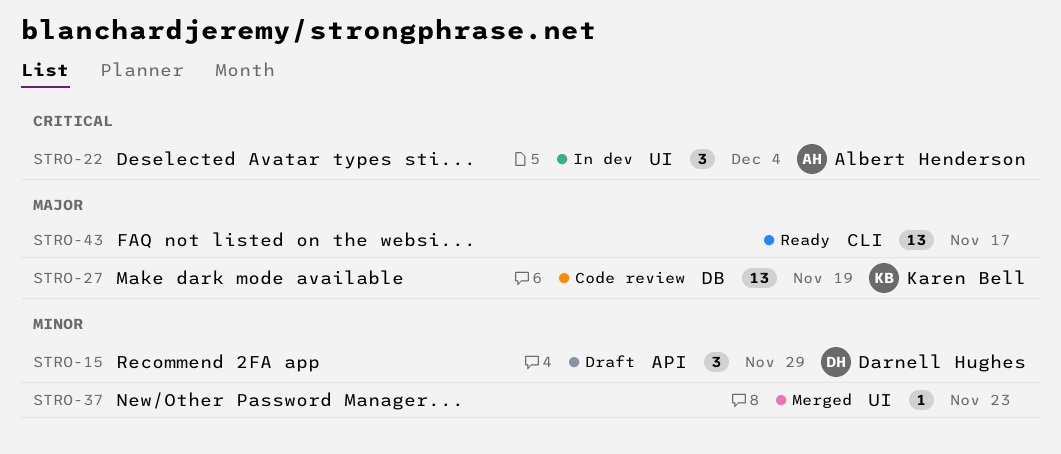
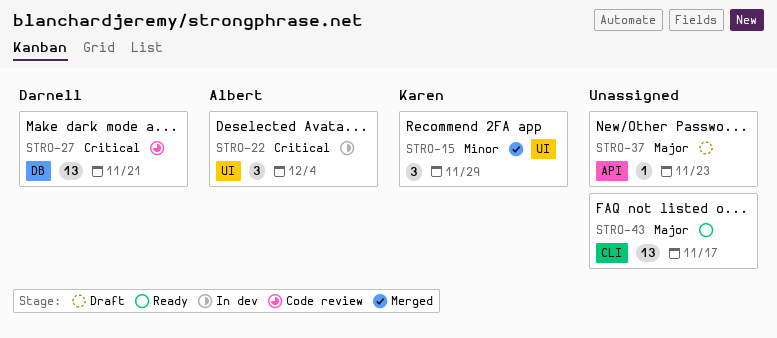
STRO-15, status: Draft -> Merged
STRO-15, owner: Darnell Hughes -> Karen Bell
STRO-15, label: API -> UI
STRO-27, owner: Karen Bell -> Darnell Hughes
STRO-27, priority: Major -> Critical
STRO-27, due: Nov 19 -> Nov 21
STRO-37, status: Merged -> Draft
STRO-37, priority: Minor -> Major
STRO-37, label: UI -> API

